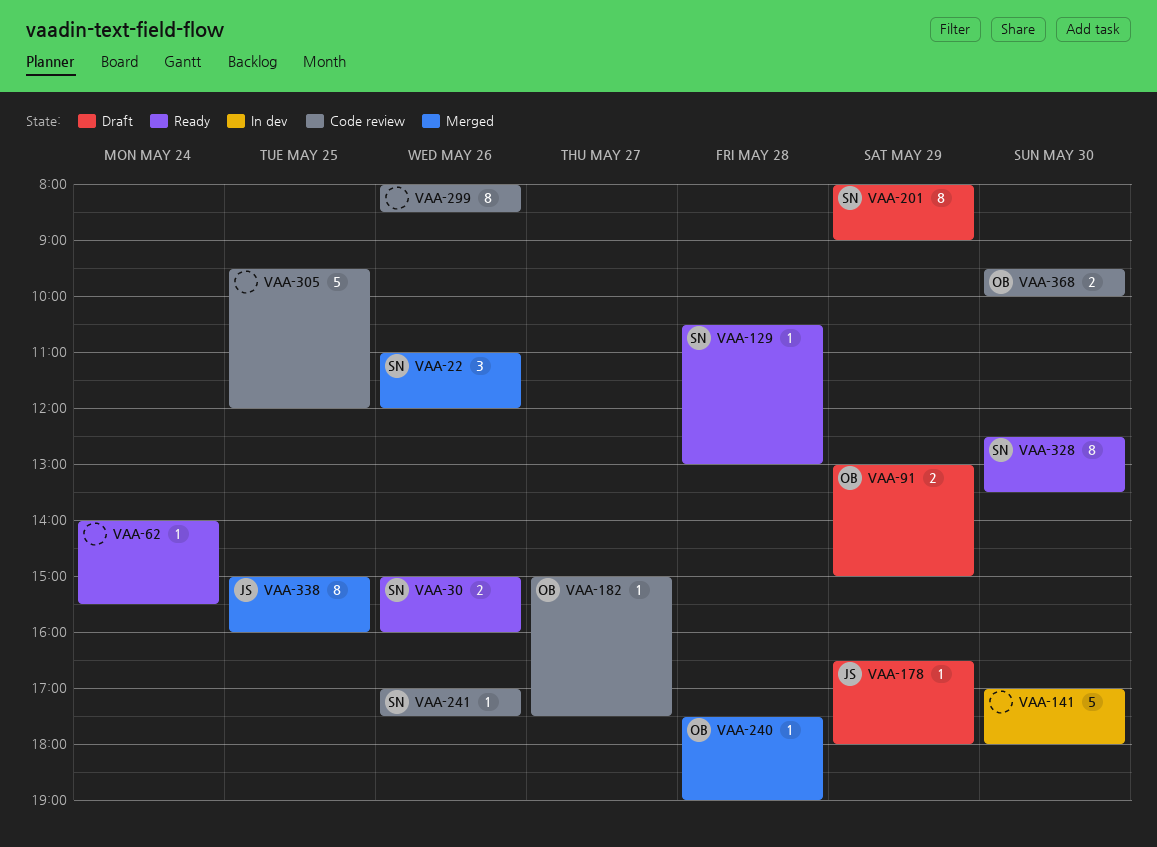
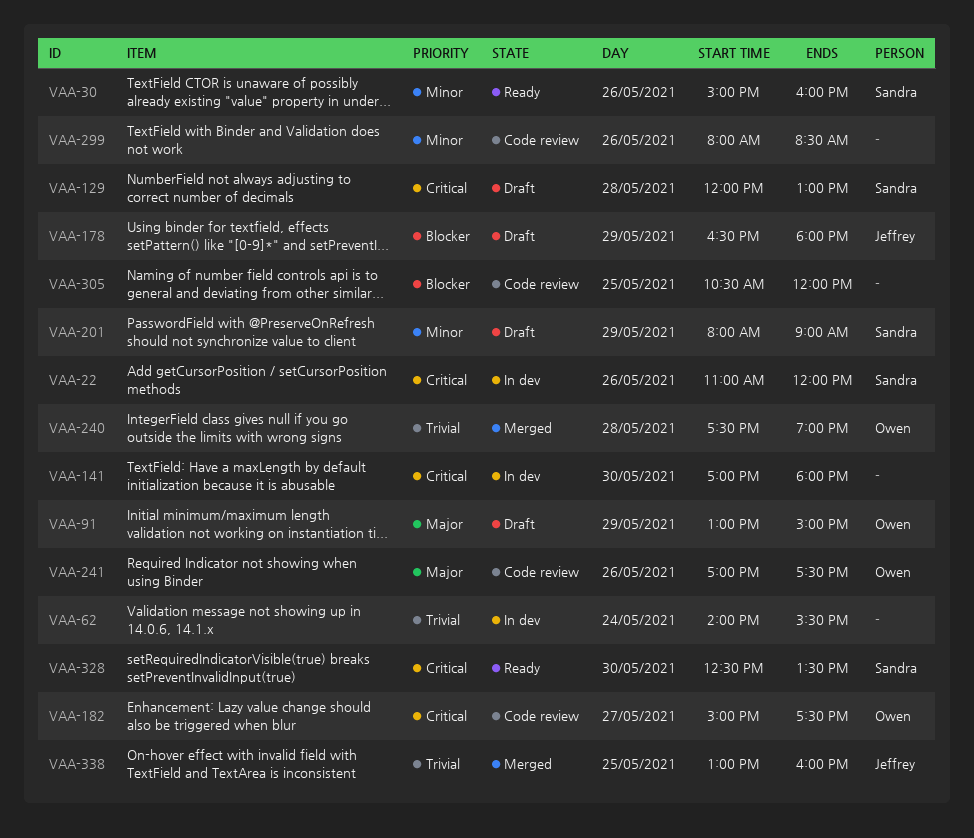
VAA-22, status: Merged -> In dev
VAA-62, status: Ready -> In dev
VAA-129, status: Ready -> Draft
VAA-129, begins: 10:30 -> 12:00
VAA-241, owner: Sandra -> Owen
VAA-305, begins: 09:30 -> 10:30
VAA-338, begins: 15:00 -> 13:00
VAA-368: present -> none

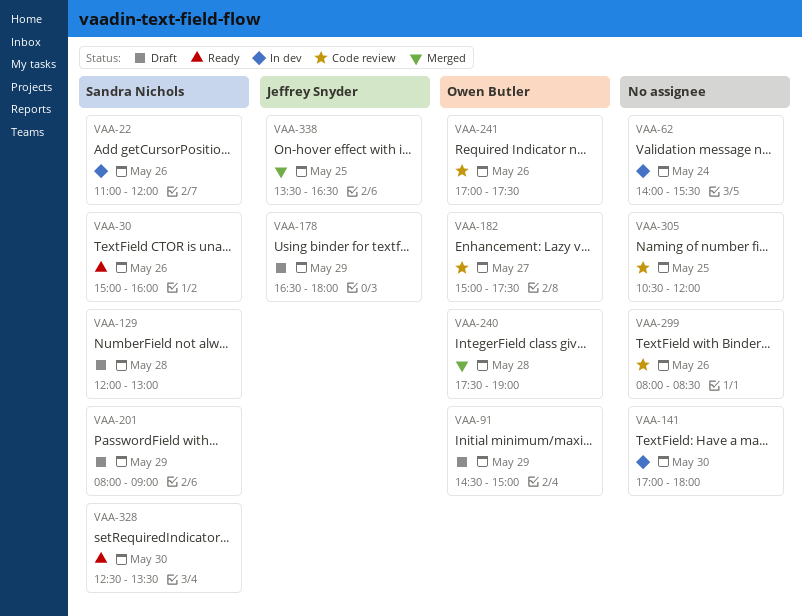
VAA-91, begins: 13:00 -> 14:30
VAA-338, begins: 13:00 -> 13:30
VAA-338, ends: 16:00 -> 16:30

